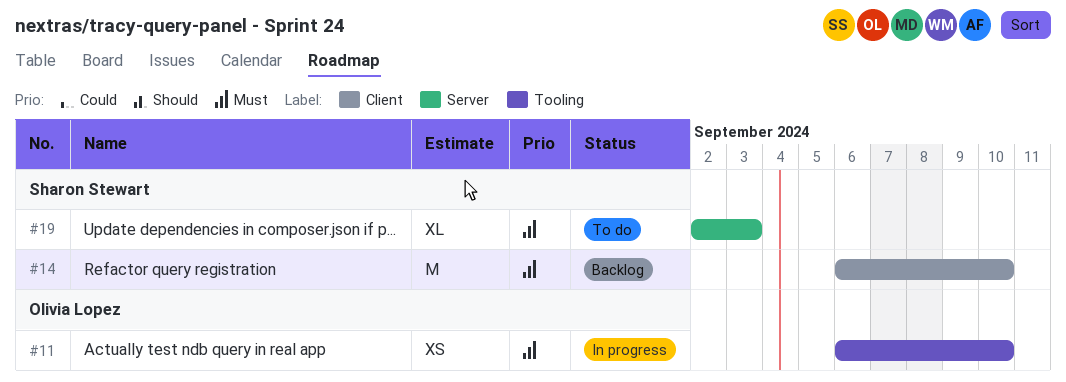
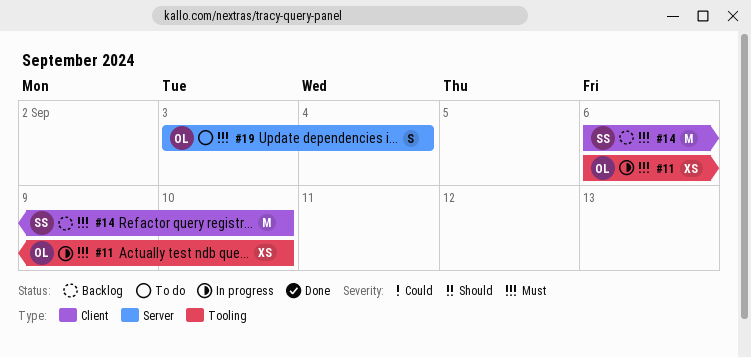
#19, owner: Sharon Stewart -> Olivia Lopez
#19, estimate: XL -> S
#19, start: Sep 2 -> Sep 3
#19, due: Sep 3 -> Sep 4

